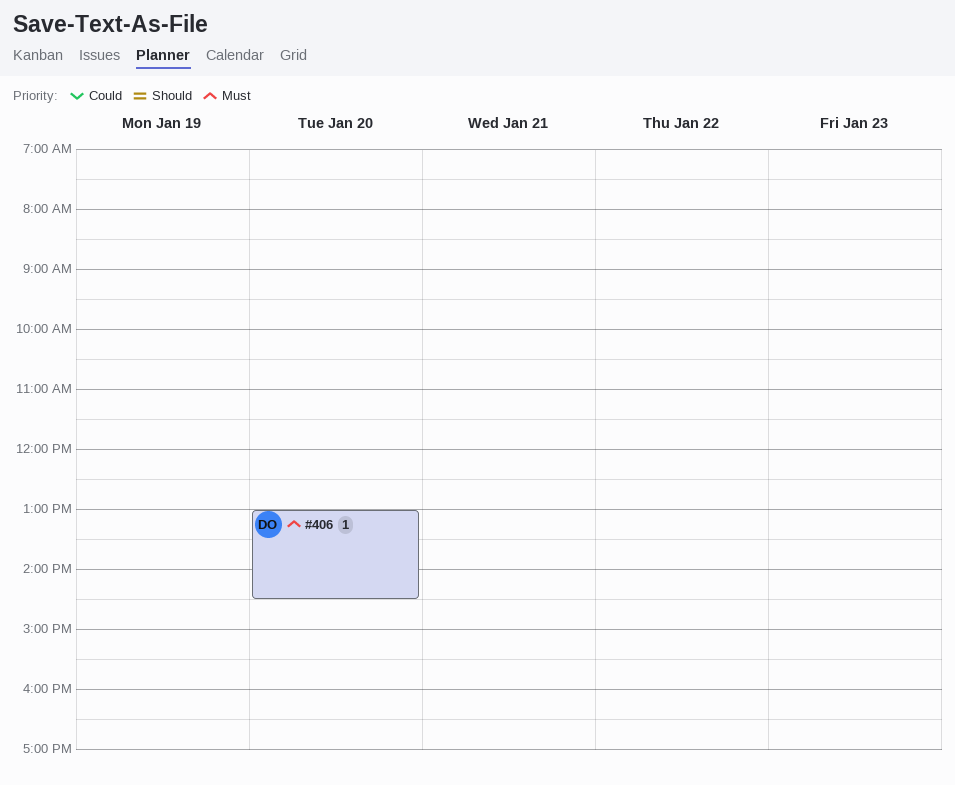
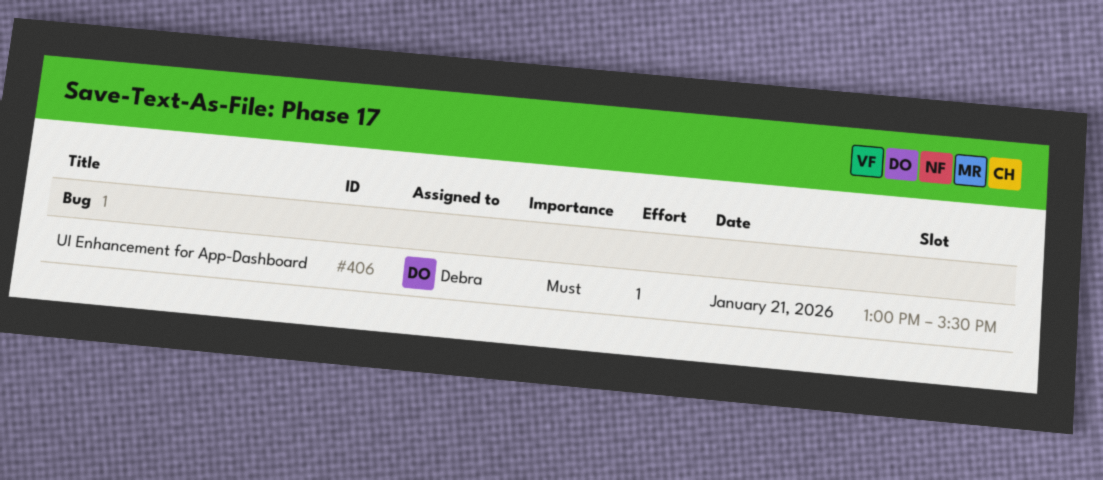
#406, day: Jan 20 -> Jan 21
#406, ends: 14:30 -> 15:30

